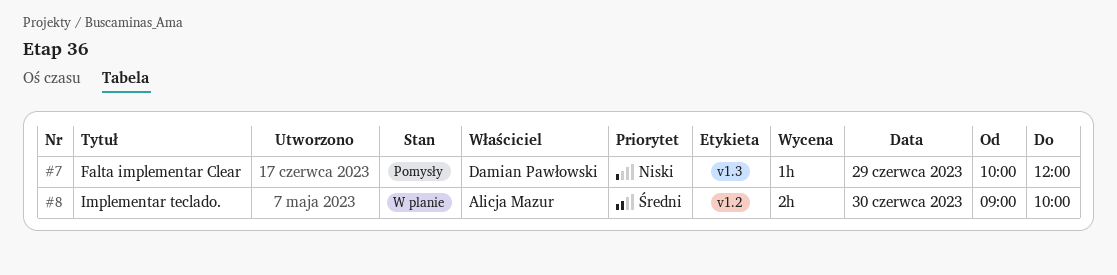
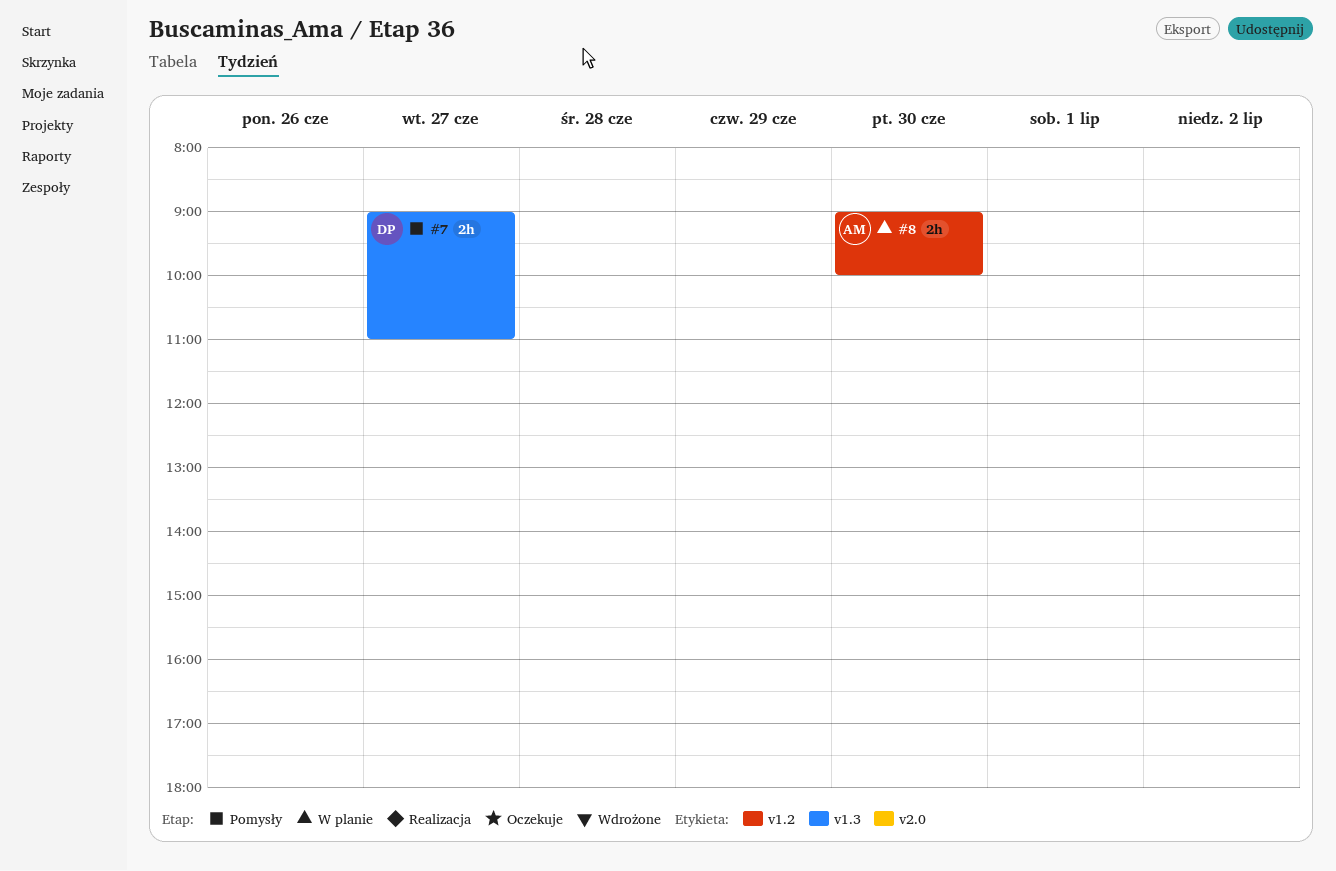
#7, estimate: 1h -> 2h
#7, day: Jun 29 -> Jun 27
#7, begins: 10:00 -> 09:00
#7, ends: 12:00 -> 11:00

